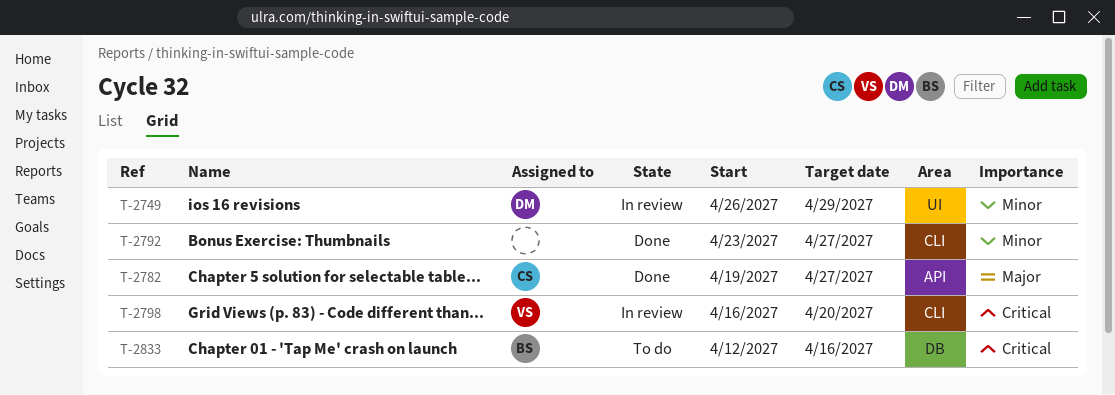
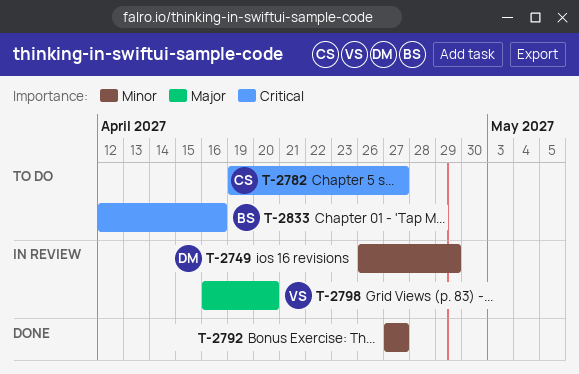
T-2782, status: Done -> To do
T-2782, priority: Major -> Critical
T-2792, start: Apr 23 -> Apr 27
T-2798, priority: Critical -> Major

